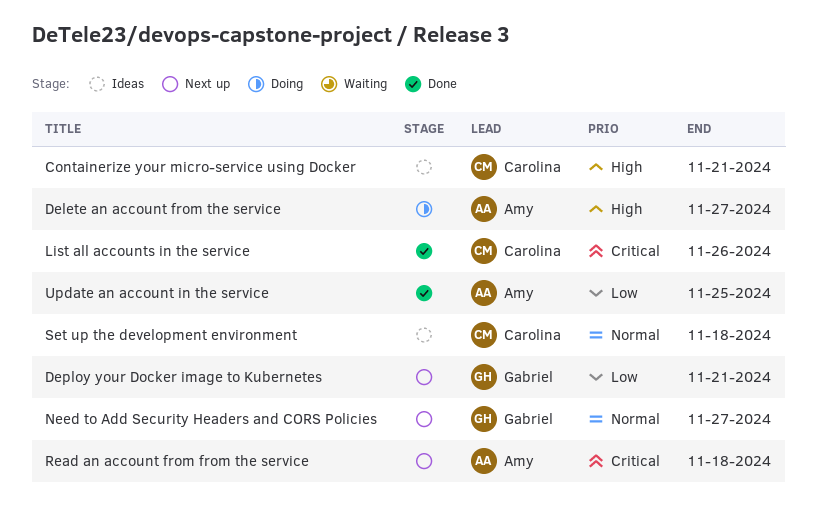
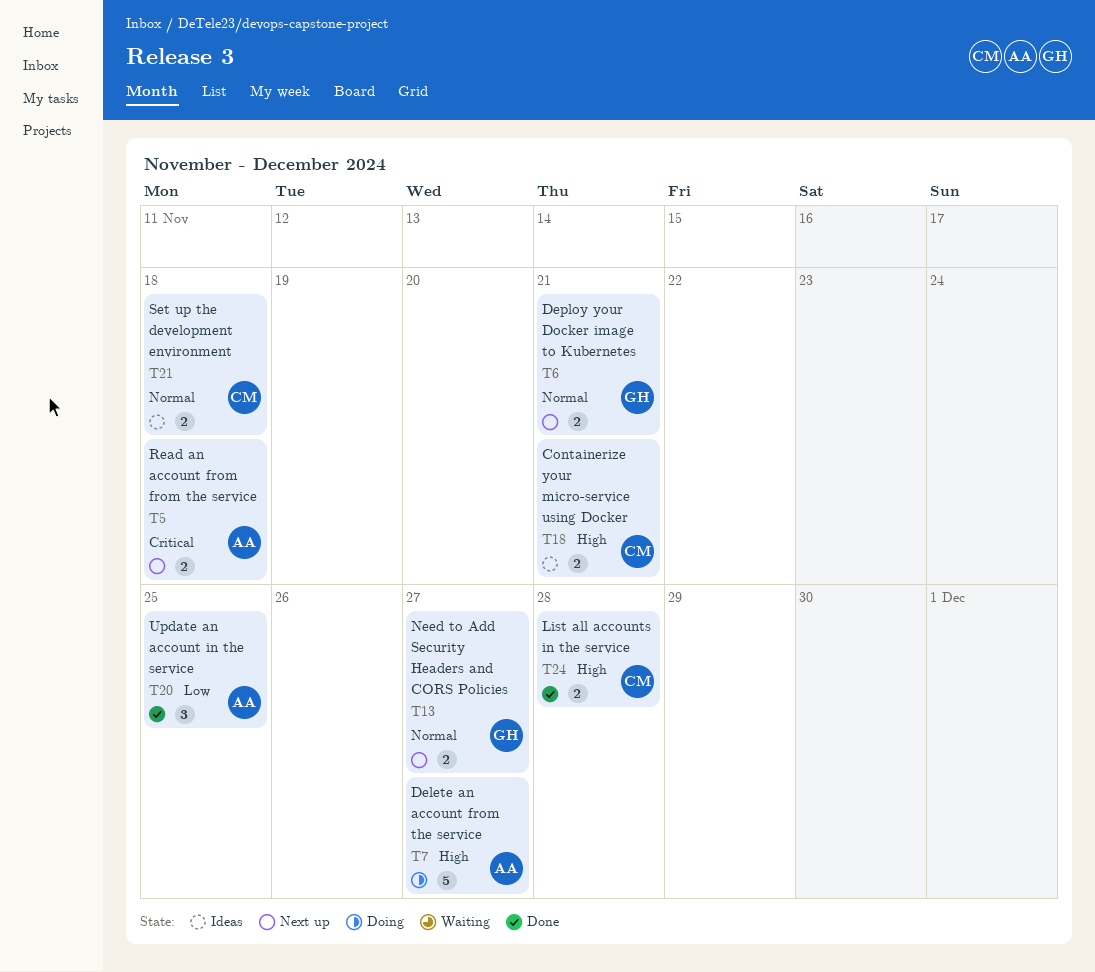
Deploy your Docker image to Kubernetes, priority: Low -> Normal
List all accounts in the service, priority: Critical -> High
List all accounts in the service, due: Nov 26 -> Nov 28

